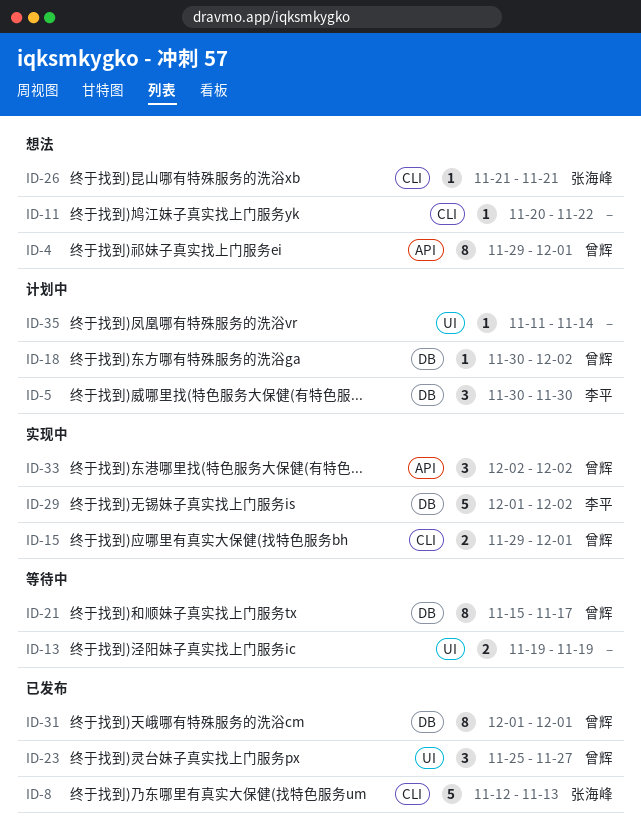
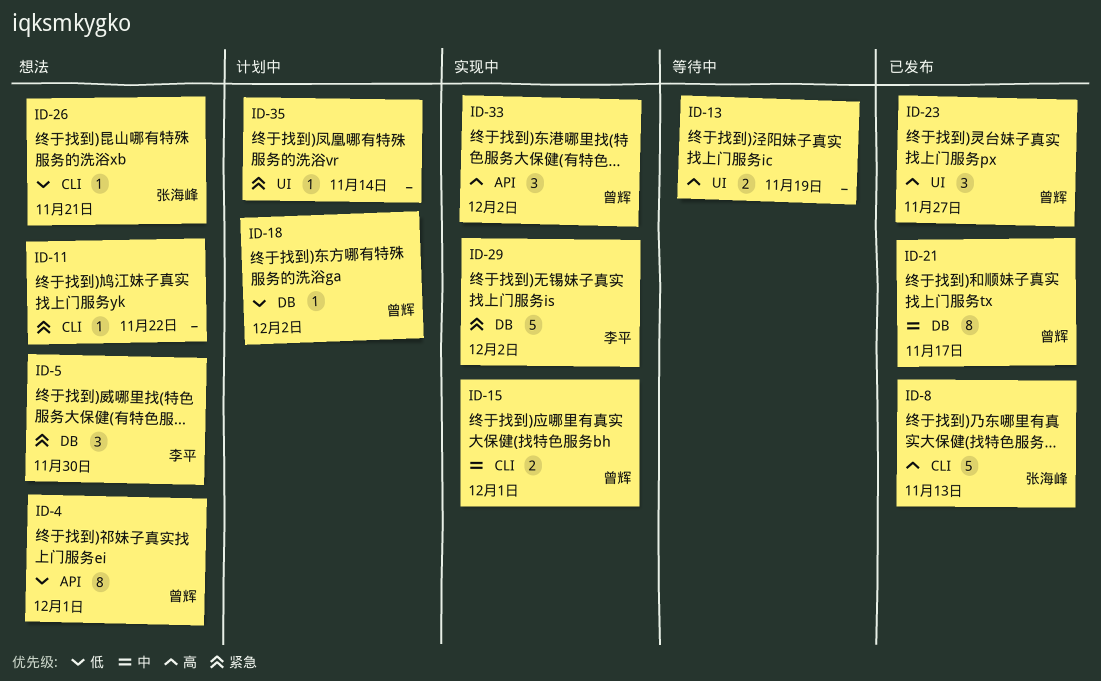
ID-5, status: 计划中 -> 想法
ID-21, status: 等待中 -> 已发布
ID-31: present -> none

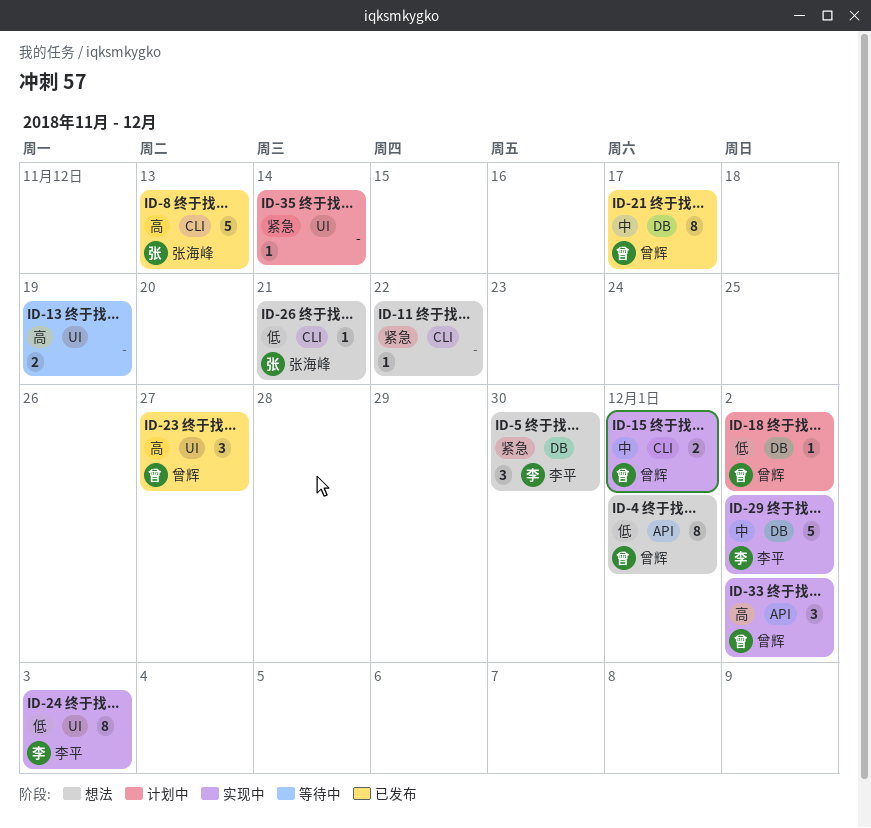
ID-24: none -> present
ID-29, priority: 紧急 -> 中

